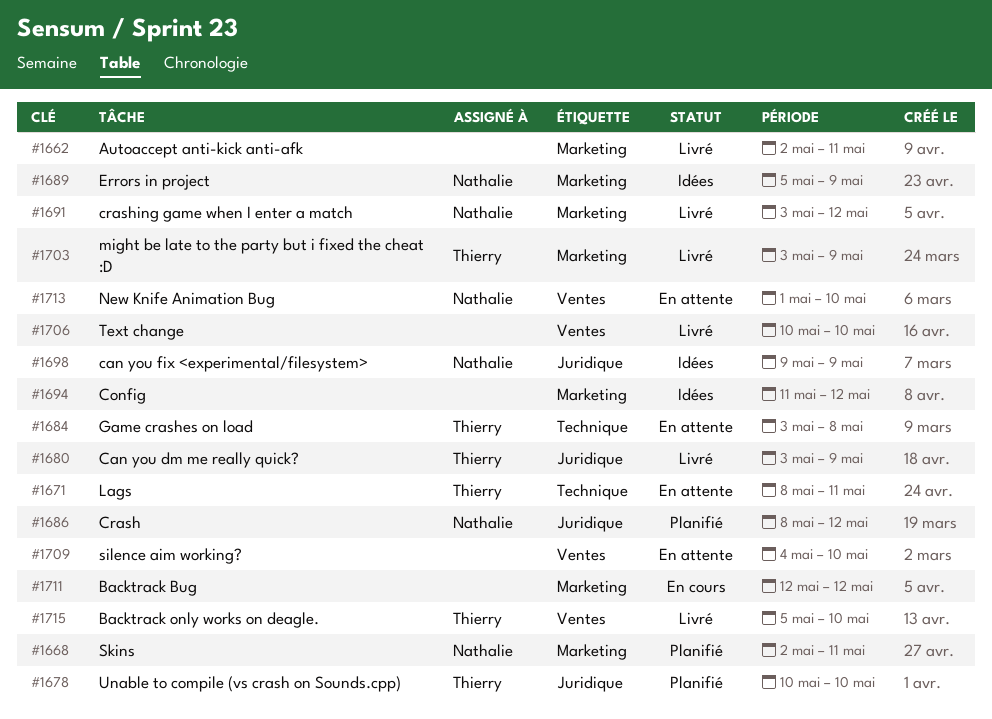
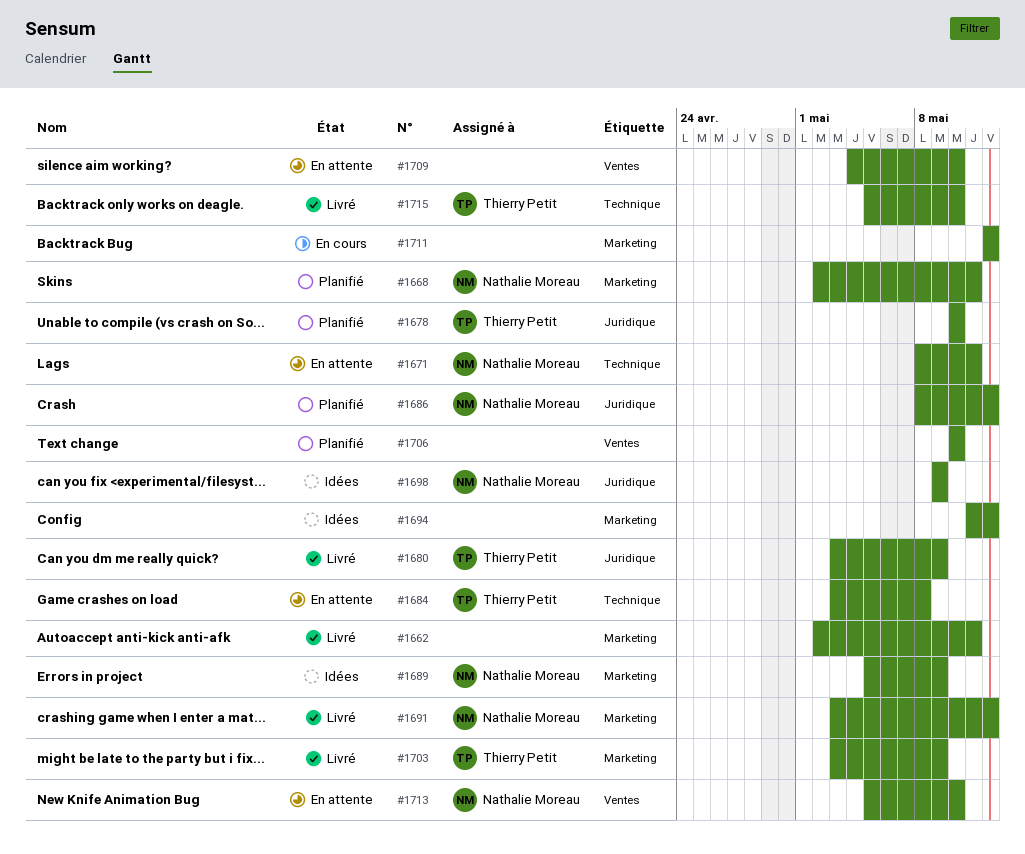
#1671, owner: Thierry Petit -> Nathalie Moreau
#1706, status: Livré -> Planifié
#1713, start: May 1 -> May 5
#1715, label: Ventes -> Technique

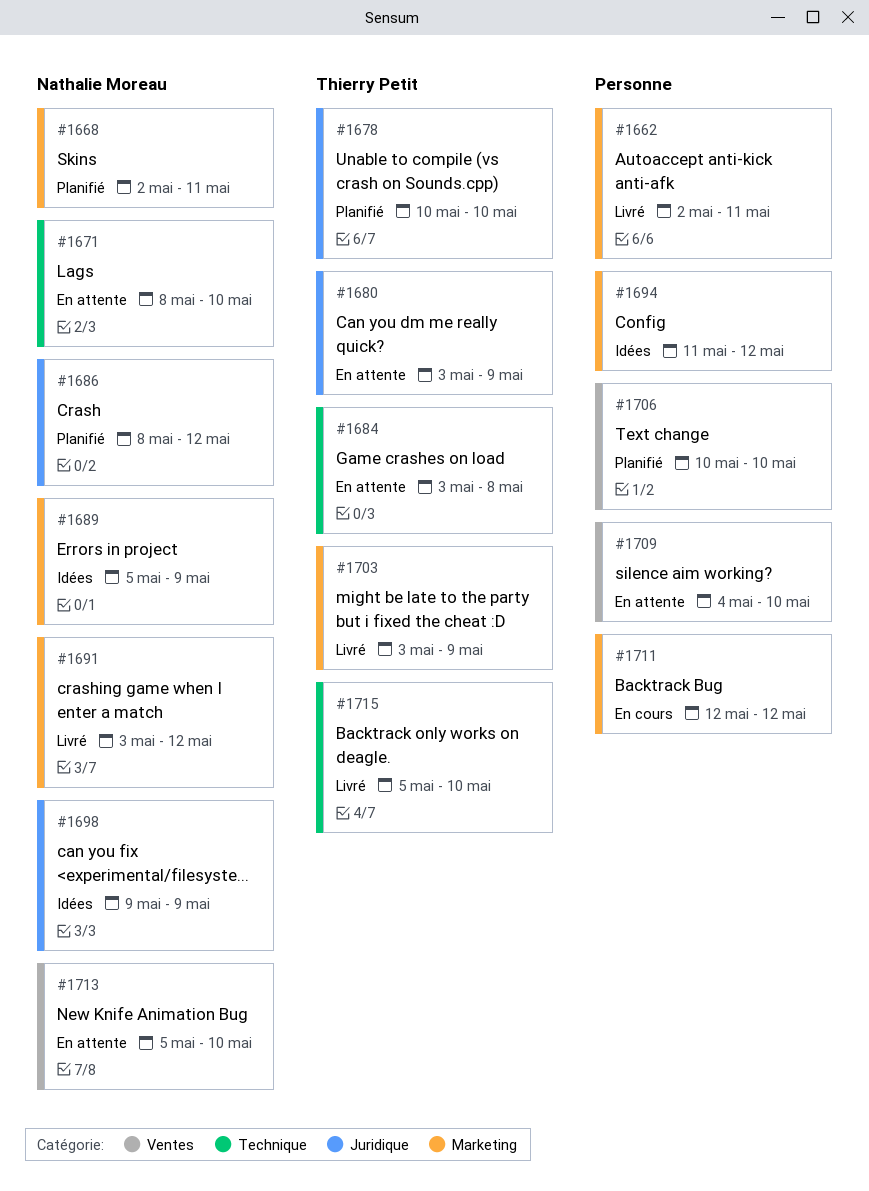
#1671, due: May 11 -> May 10
#1680, status: Livré -> En attente

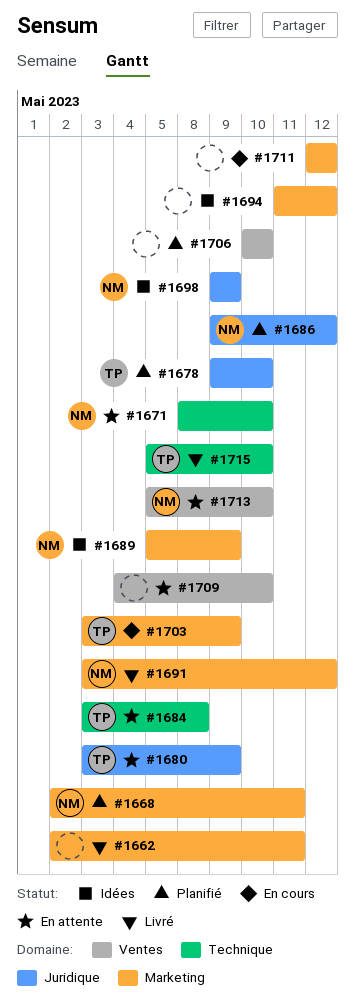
#1678, start: May 10 -> May 9
#1686, start: May 8 -> May 9
#1703, status: Livré -> En cours

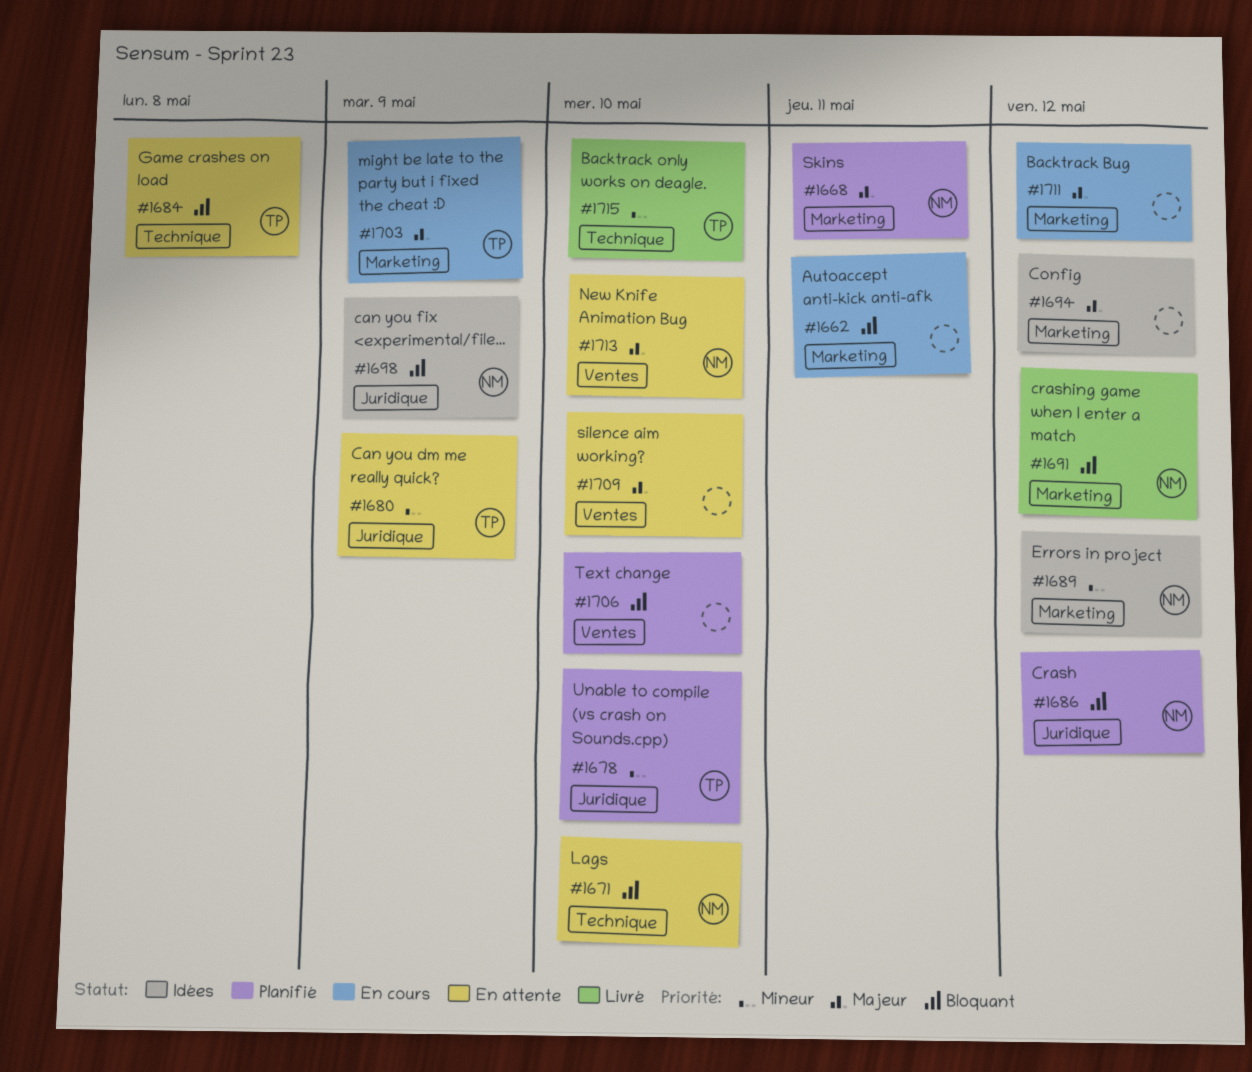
#1662, status: Livré -> En cours
#1689, due: May 9 -> May 12

